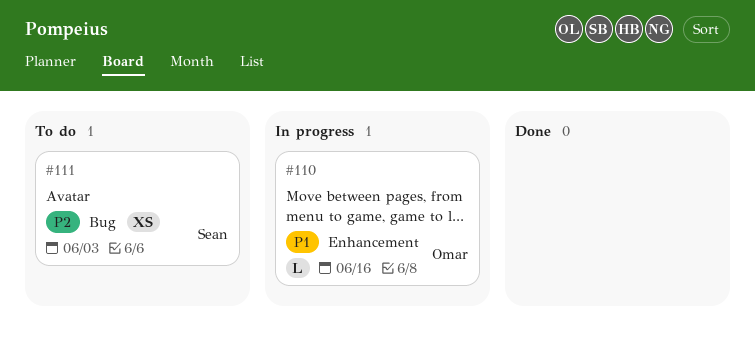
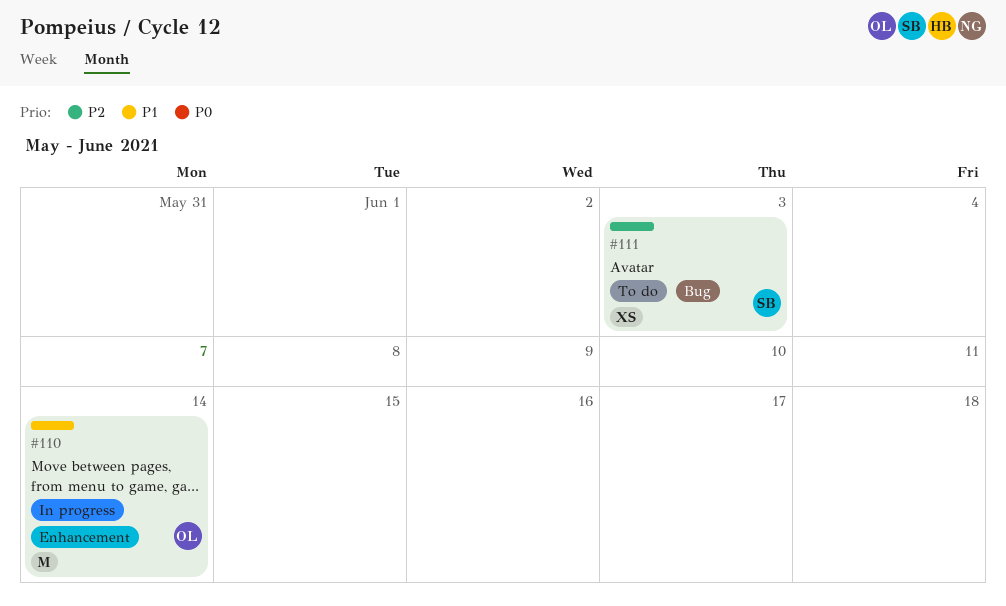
#110, estimate: L -> M
#110, due: Jun 16 -> Jun 14

